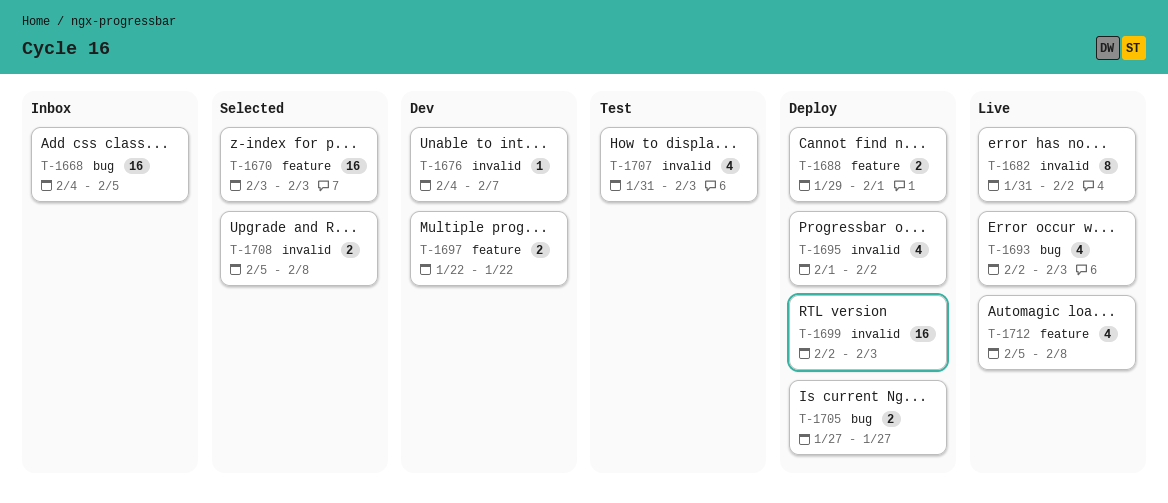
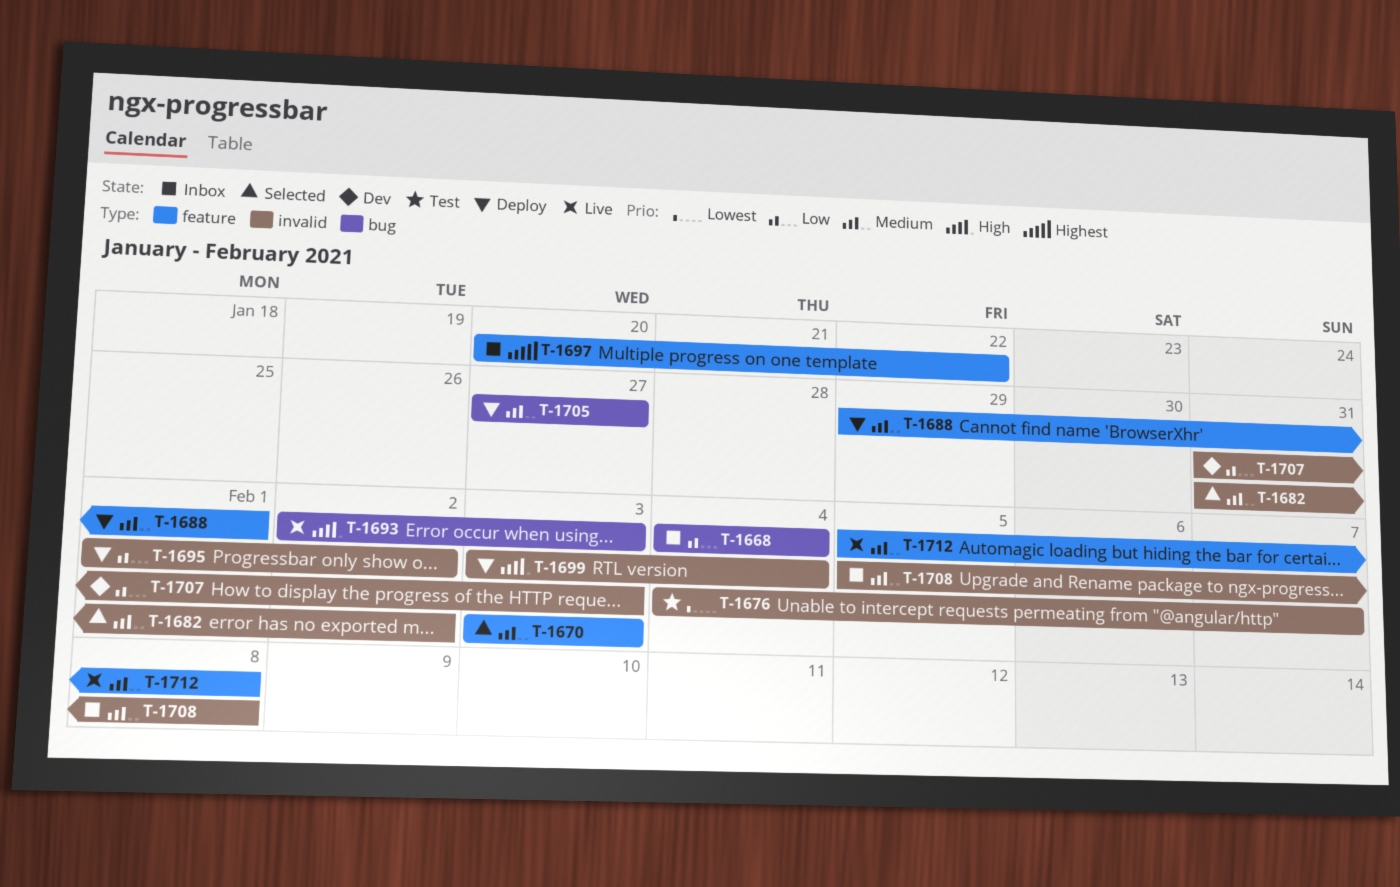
T-1668, due: Feb 5 -> Feb 4
T-1676, status: Dev -> Test
T-1682, status: Live -> Selected
T-1697, status: Dev -> Inbox
T-1697, start: Jan 22 -> Jan 20
T-1699, start: Feb 2 -> Feb 3
T-1699, due: Feb 3 -> Feb 4
T-1707, status: Test -> Dev
T-1708, status: Selected -> Inbox

